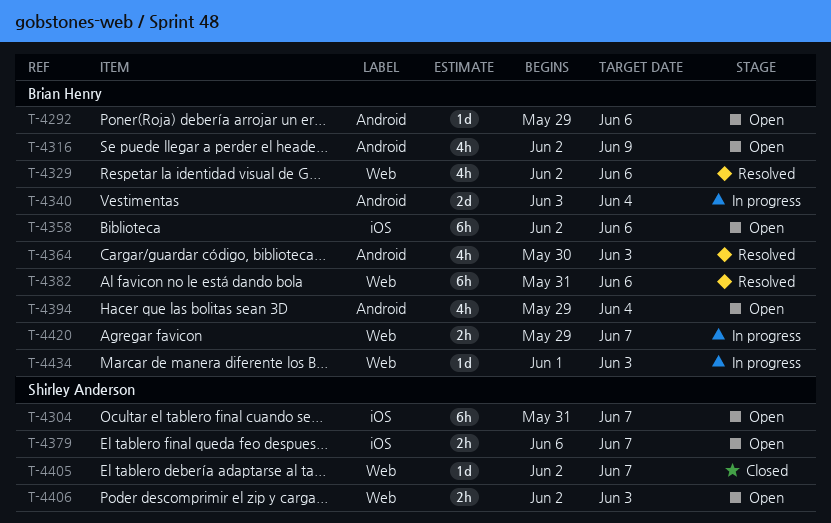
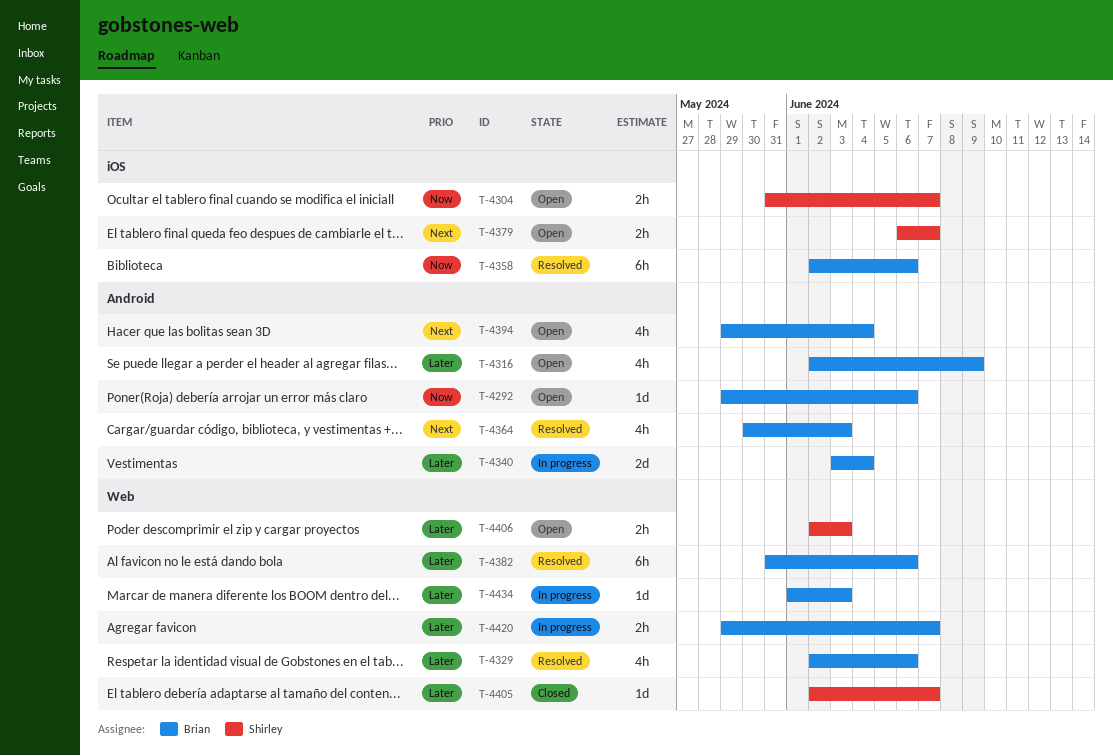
T-4304, estimate: 6h -> 2h
T-4358, status: Open -> Resolved

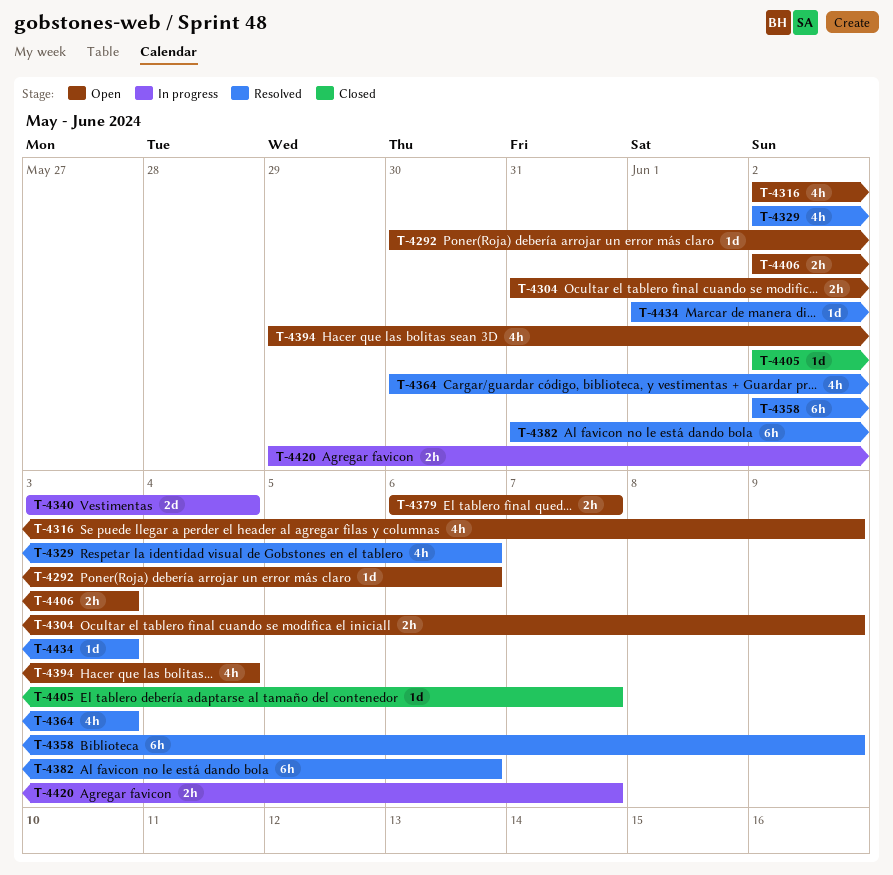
T-4292, start: May 29 -> May 30
T-4304, due: Jun 7 -> Jun 9
T-4358, due: Jun 6 -> Jun 9
T-4434, status: In progress -> Resolved

